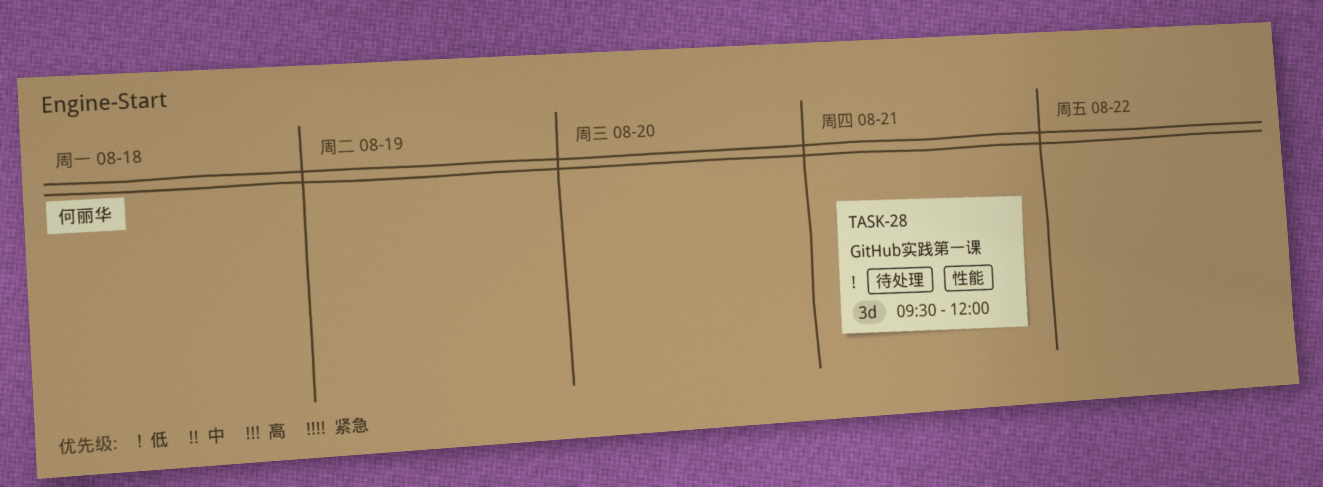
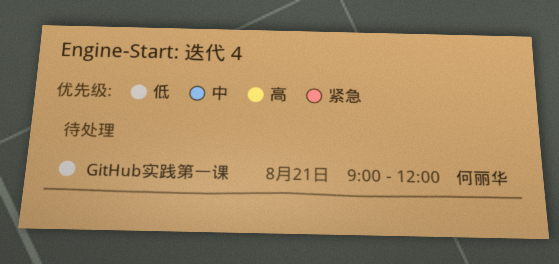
GitHub实践第一课, begins: 09:30 -> 09:00

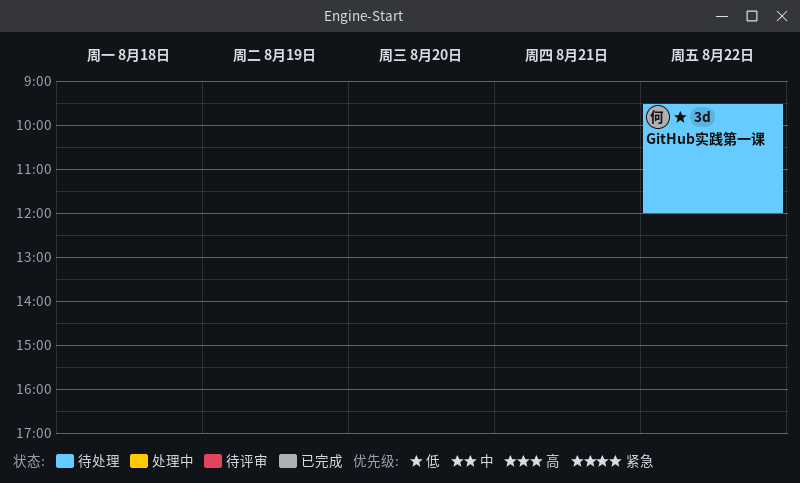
GitHub实践第一课, day: Aug 21 -> Aug 22
GitHub实践第一课, begins: 09:00 -> 09:30

